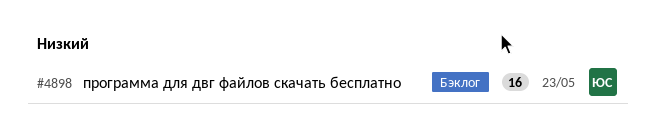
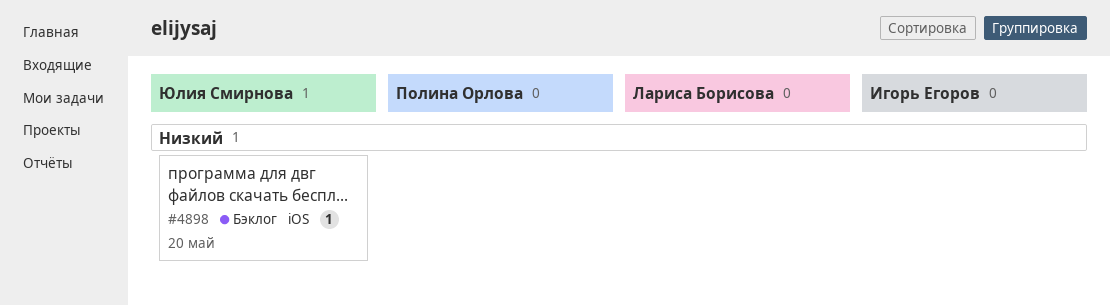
#4898, estimate: 16 -> 1
#4898, due: May 23 -> May 20

